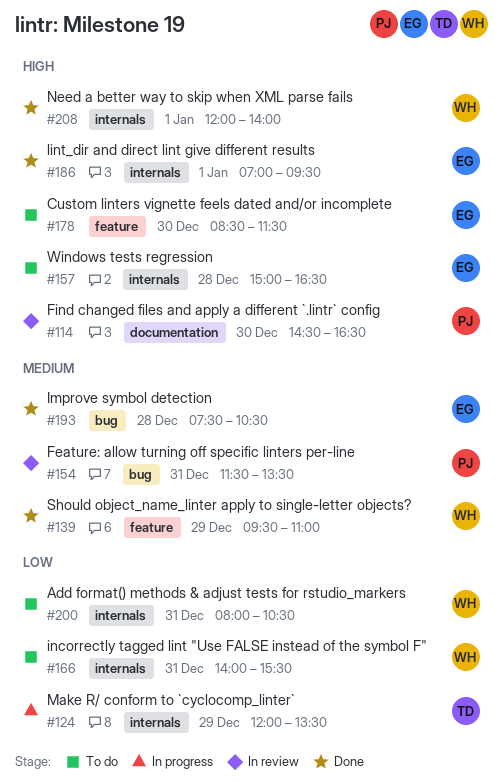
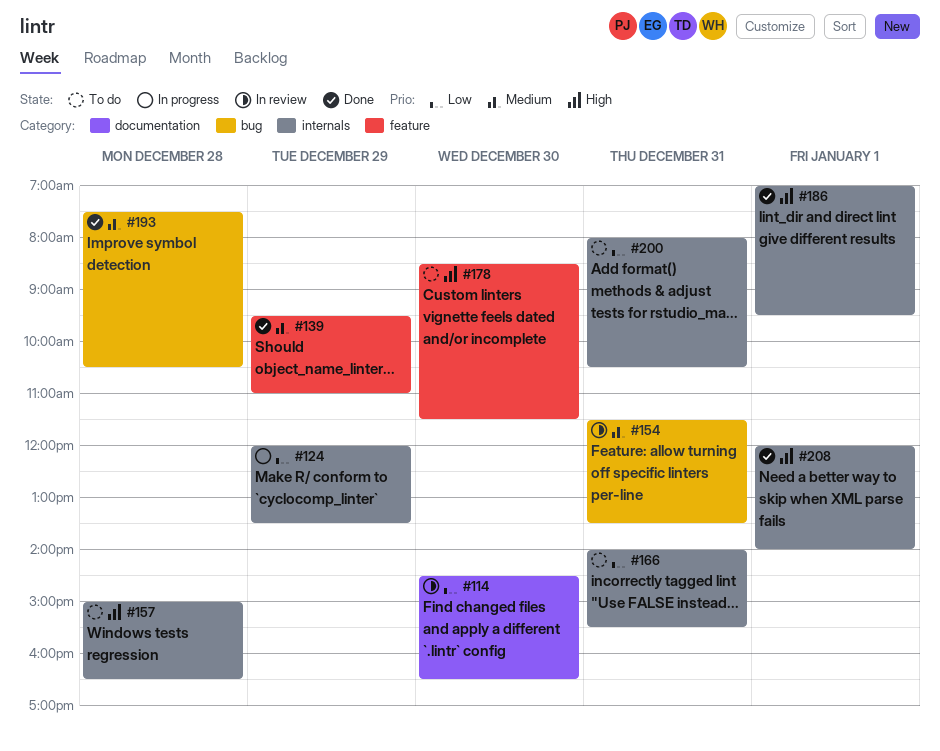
#114, priority: High -> Low

